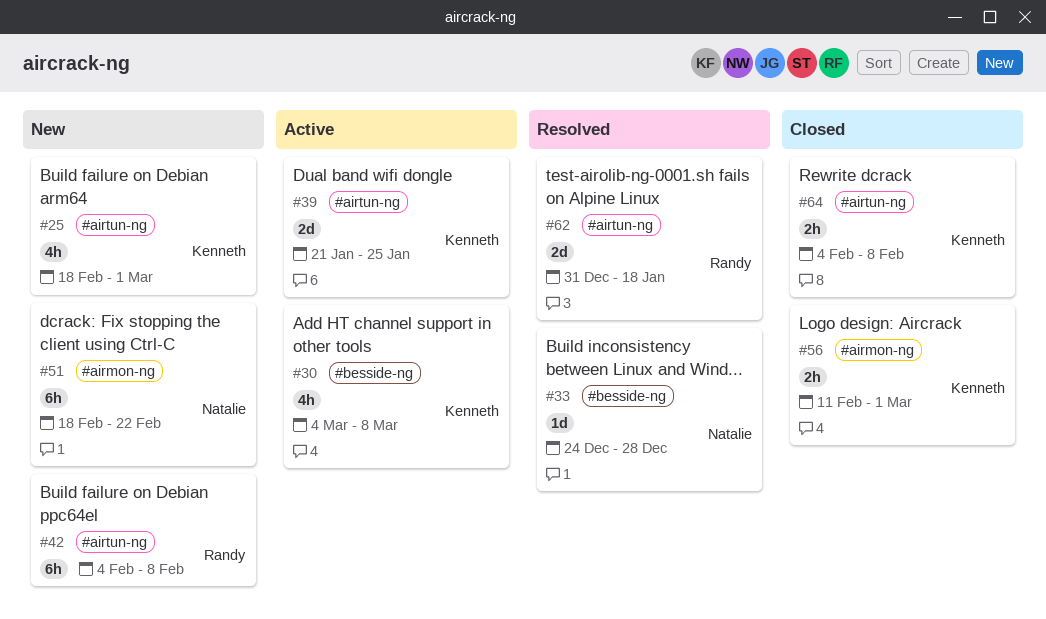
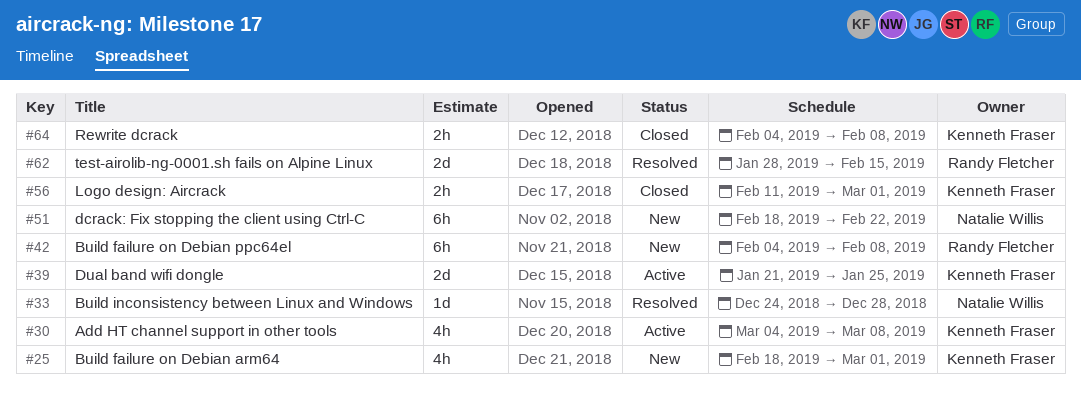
#62, start: Dec 31 -> Jan 28
#62, due: Jan 18 -> Feb 15

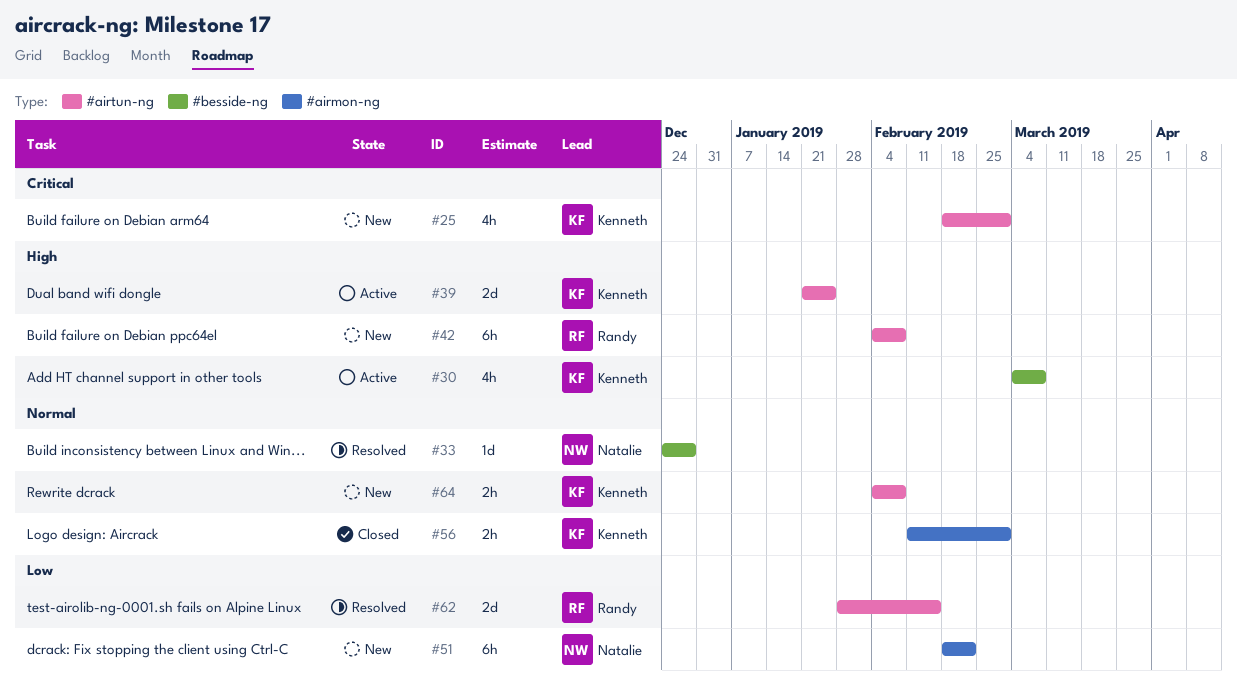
#64, status: Closed -> New

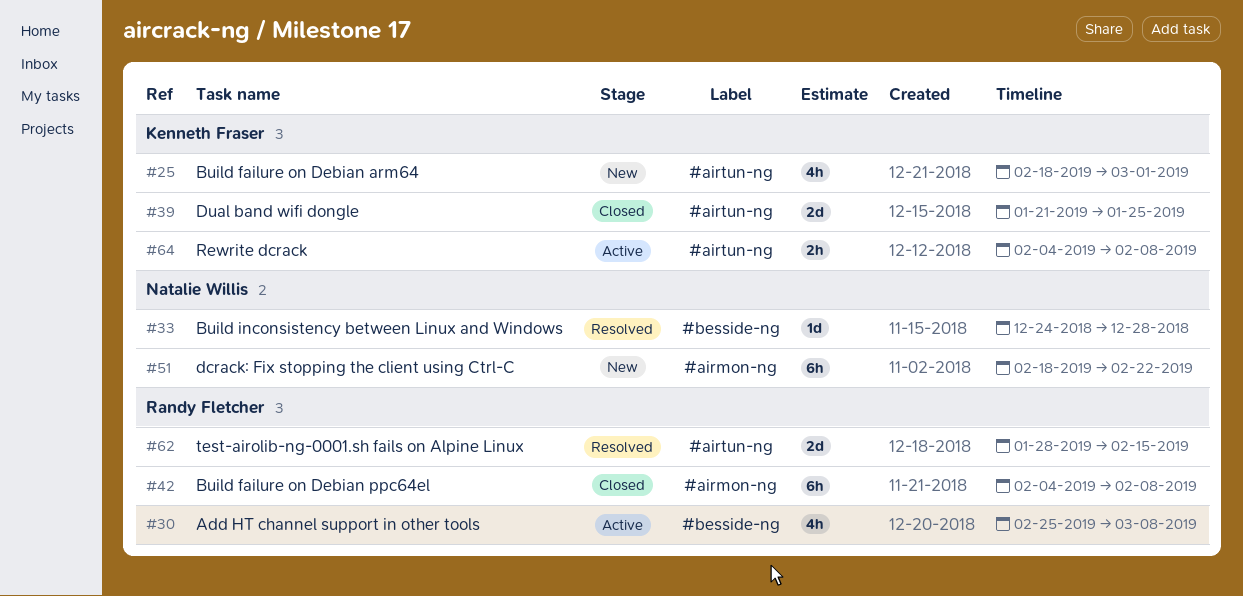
#30, owner: Kenneth Fraser -> Randy Fletcher
#30, start: Mar 4 -> Feb 25
#39, status: Active -> Closed
#42, status: New -> Closed
#42, label: #airtun-ng -> #airmon-ng
#56: present -> none
#64, status: New -> Active

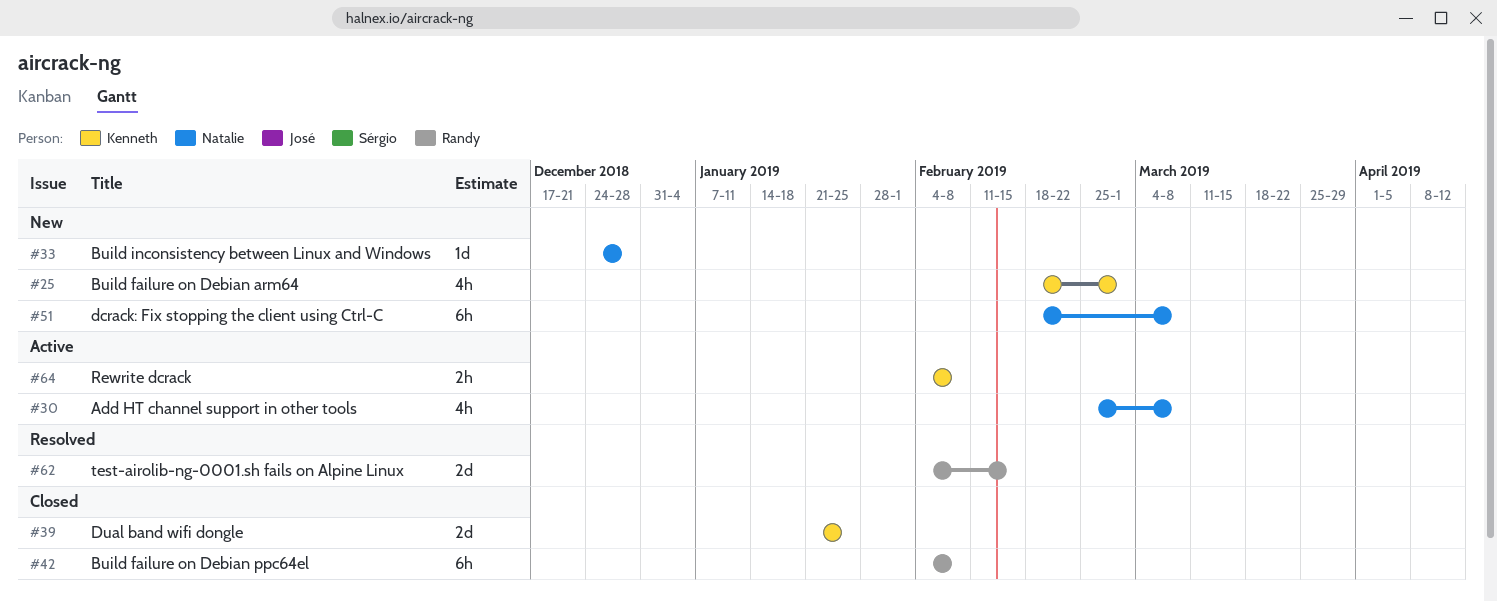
#30, owner: Randy Fletcher -> Natalie Willis
#33, status: Resolved -> New
#51, due: Feb 22 -> Mar 8
#62, start: Jan 28 -> Feb 4

